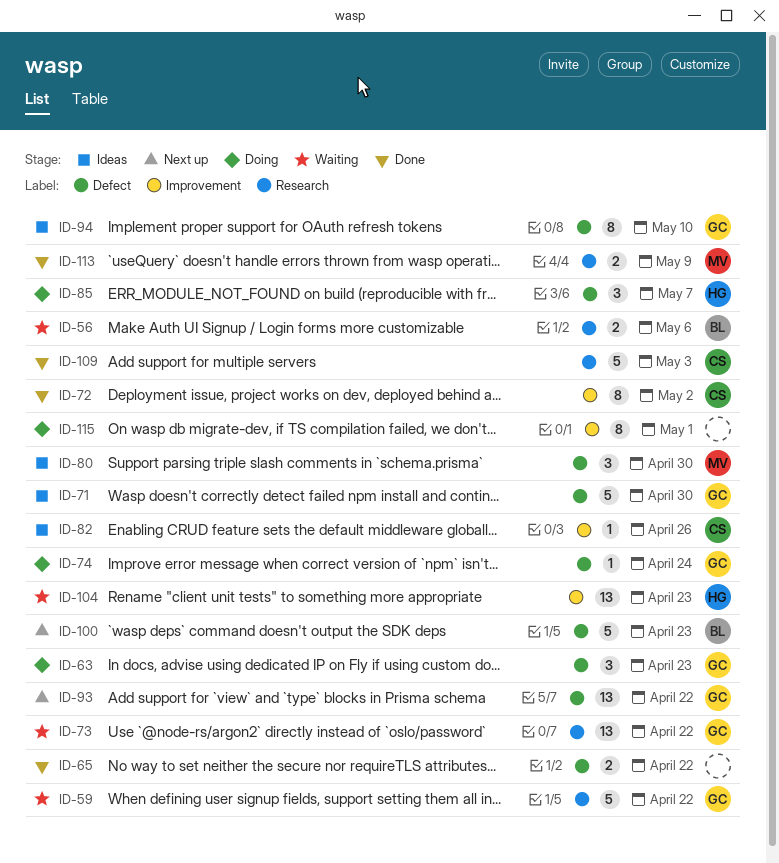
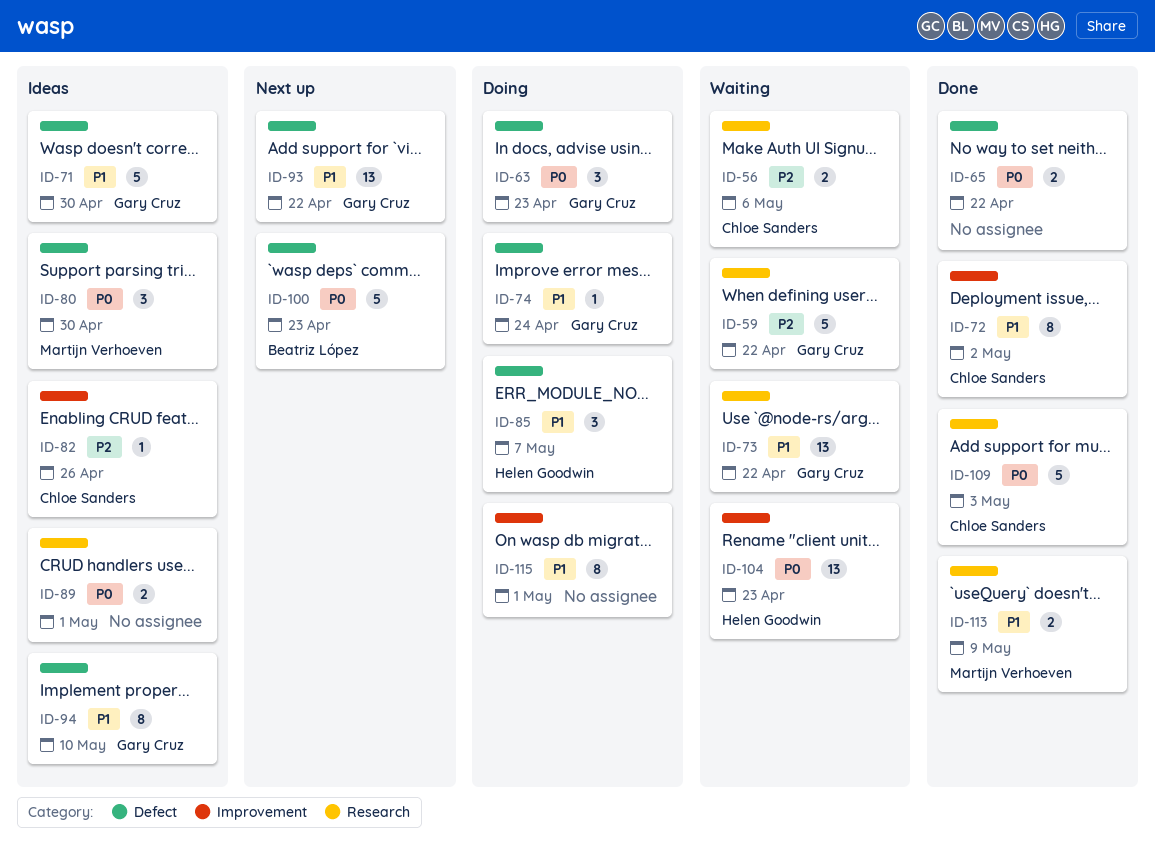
ID-56, owner: Beatriz López -> Chloe Sanders
ID-89: none -> present

